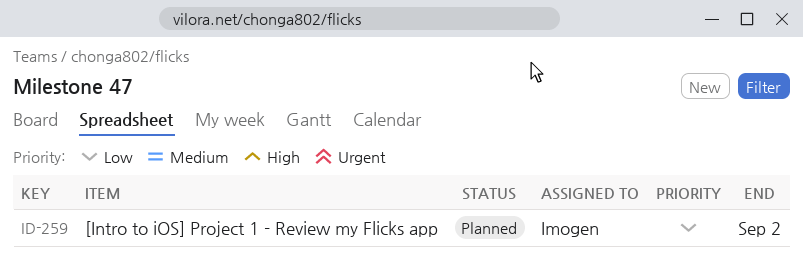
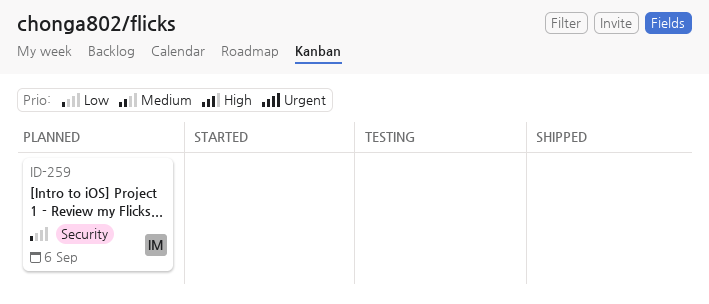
ID-259, due: Sep 2 -> Sep 6

